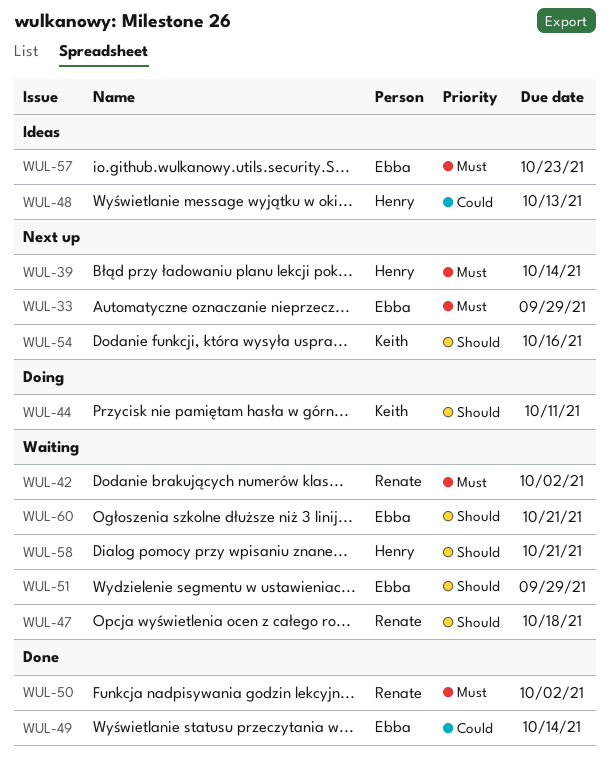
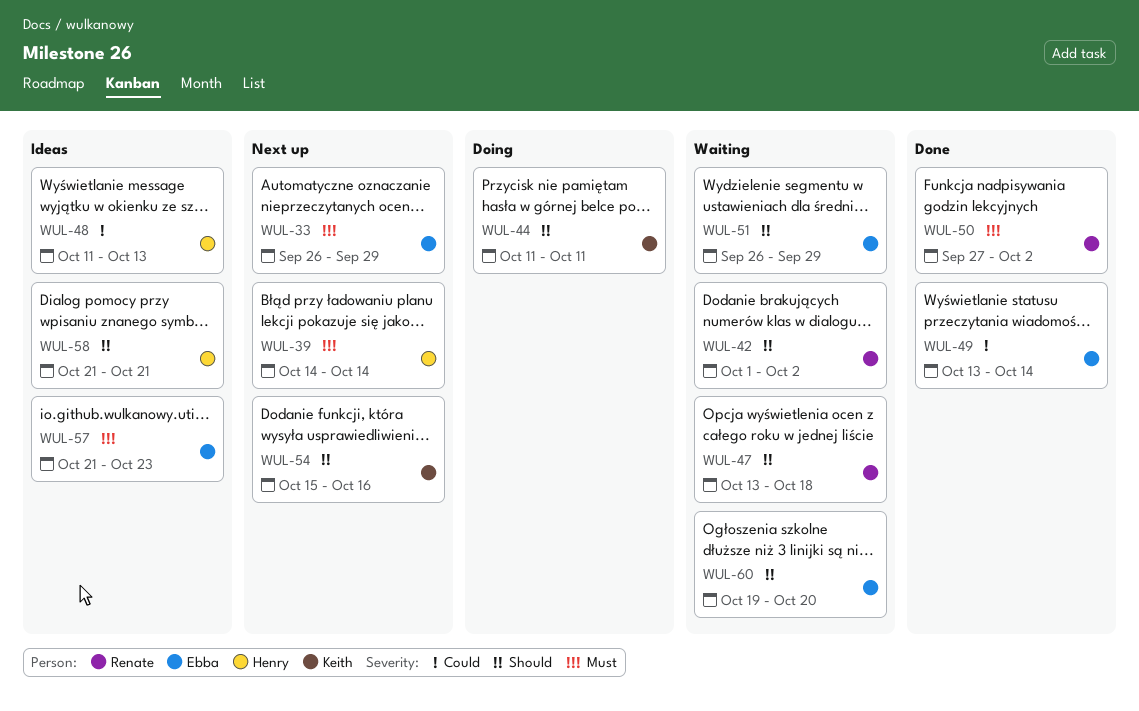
WUL-42, priority: Must -> Should
WUL-58, status: Waiting -> Ideas
WUL-60, due: Oct 21 -> Oct 20

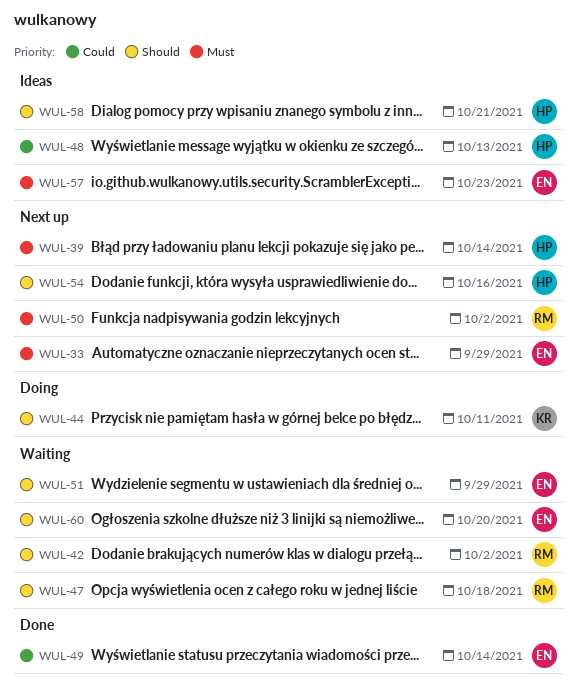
WUL-50, status: Done -> Next up
WUL-54, owner: Keith -> Henry

